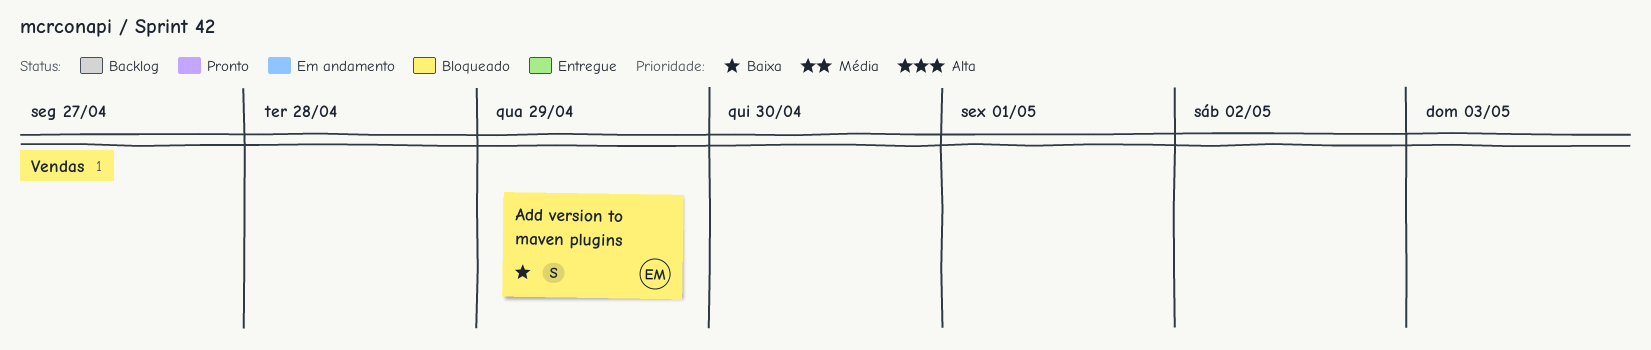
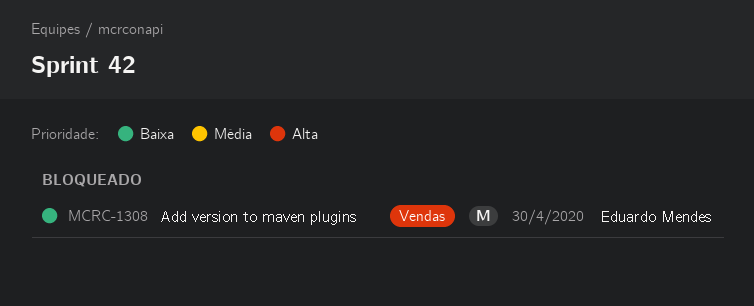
Add version to maven plugins, estimate: S -> M
Add version to maven plugins, due: Apr 29 -> Apr 30

